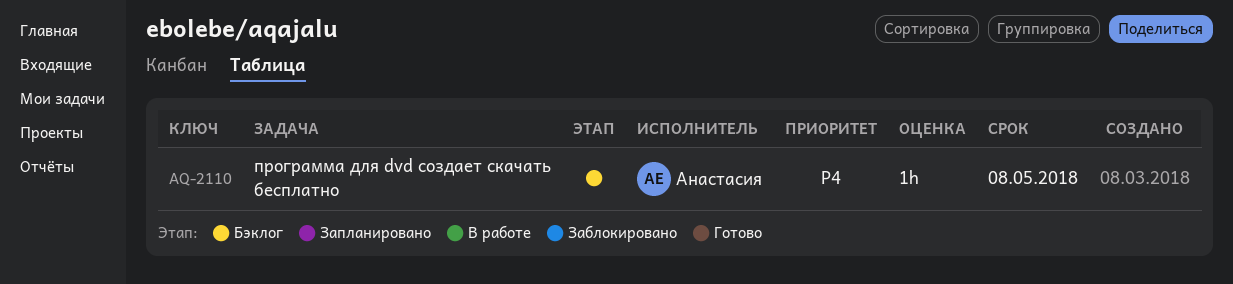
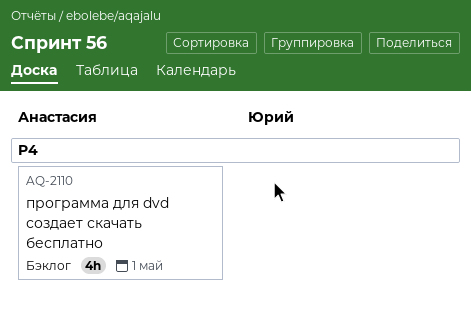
AQ-2110, estimate: 1h -> 4h
AQ-2110, due: May 8 -> May 1

